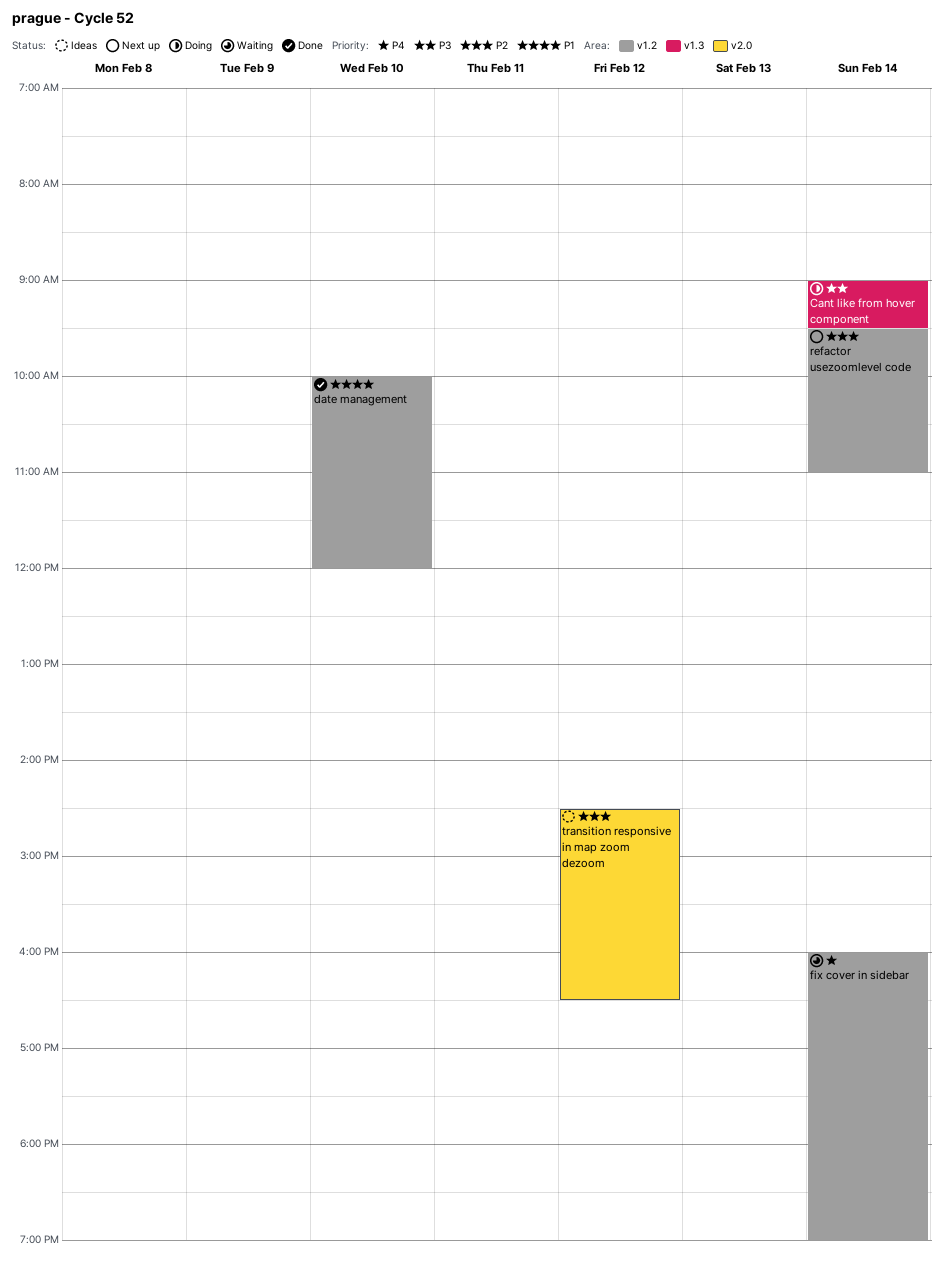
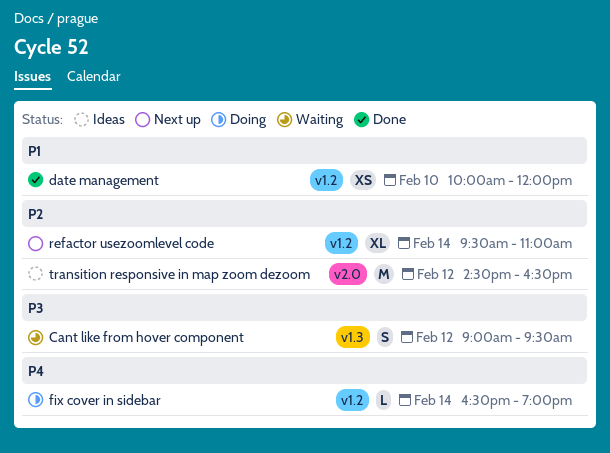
Cant like from hover component, status: Doing -> Waiting
Cant like from hover component, day: Feb 14 -> Feb 12
fix cover in sidebar, status: Waiting -> Doing
fix cover in sidebar, begins: 16:00 -> 16:30

